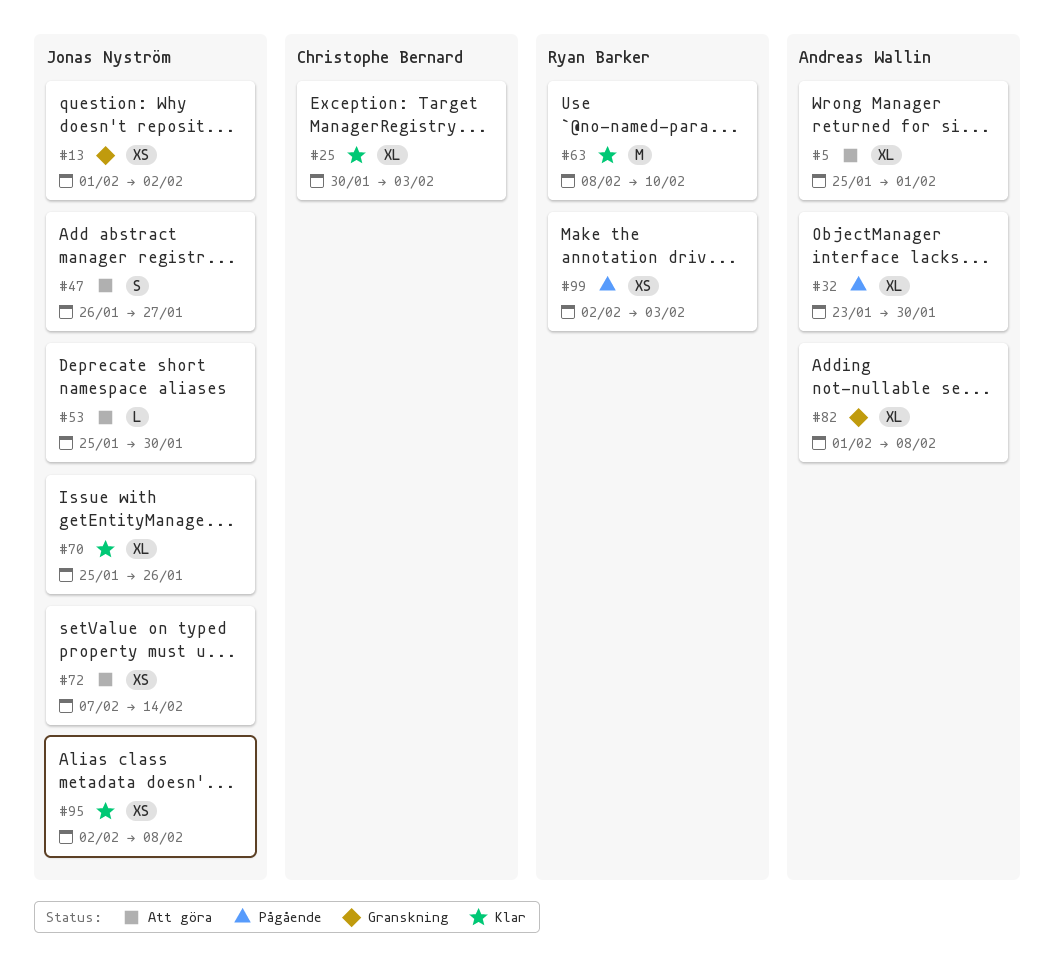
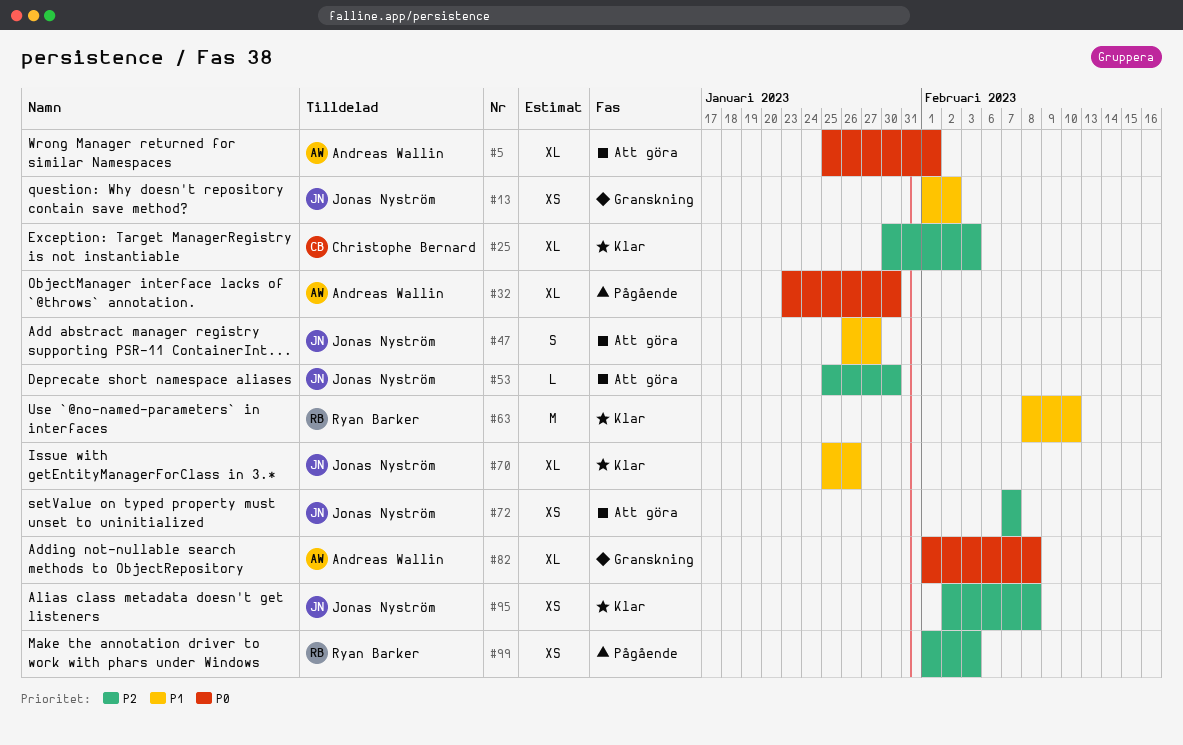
#72, due: Feb 14 -> Feb 7
#99, start: Feb 2 -> Feb 1

